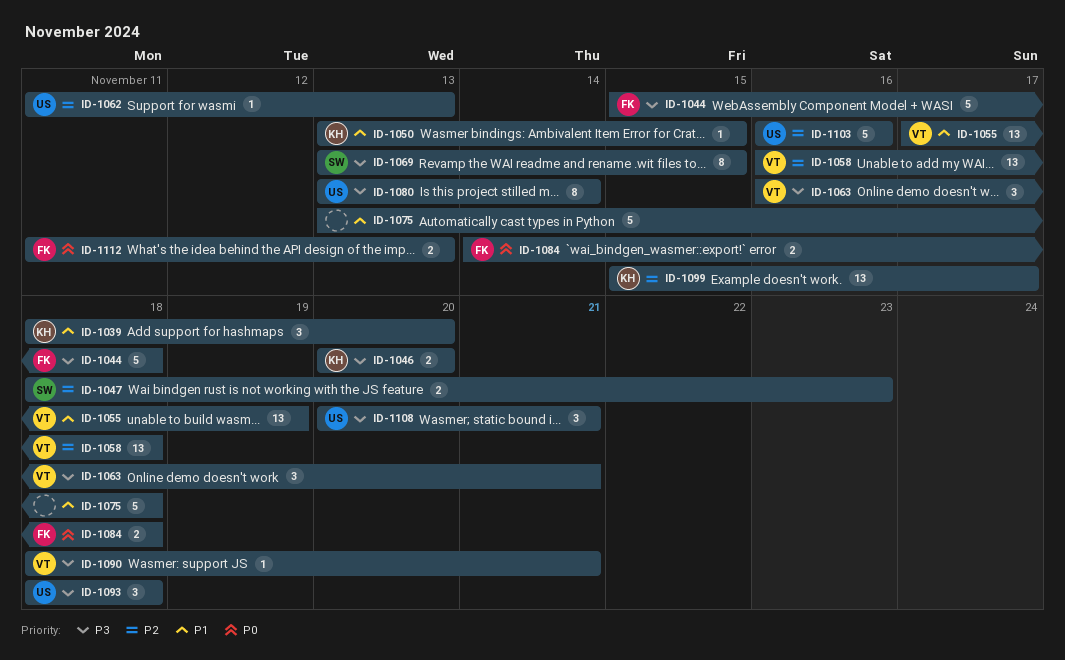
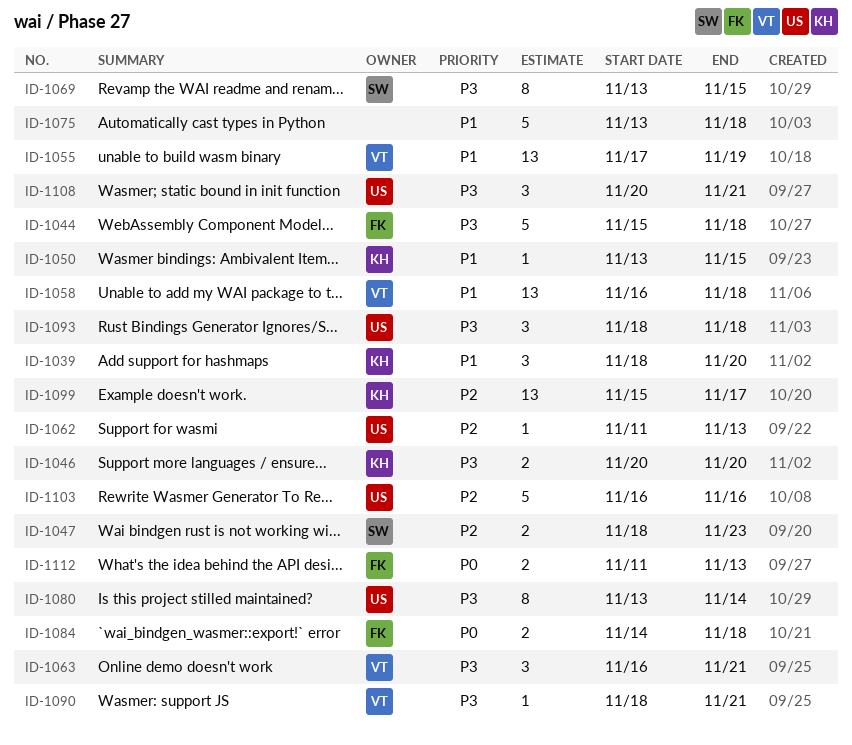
ID-1058, priority: P2 -> P1

